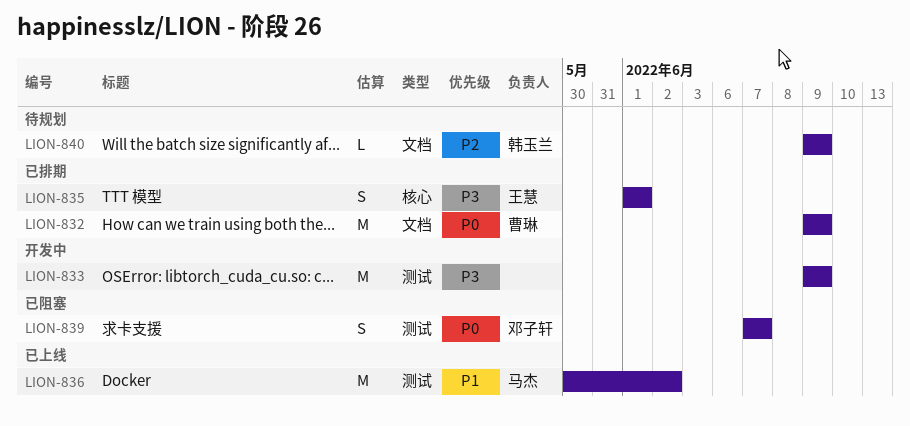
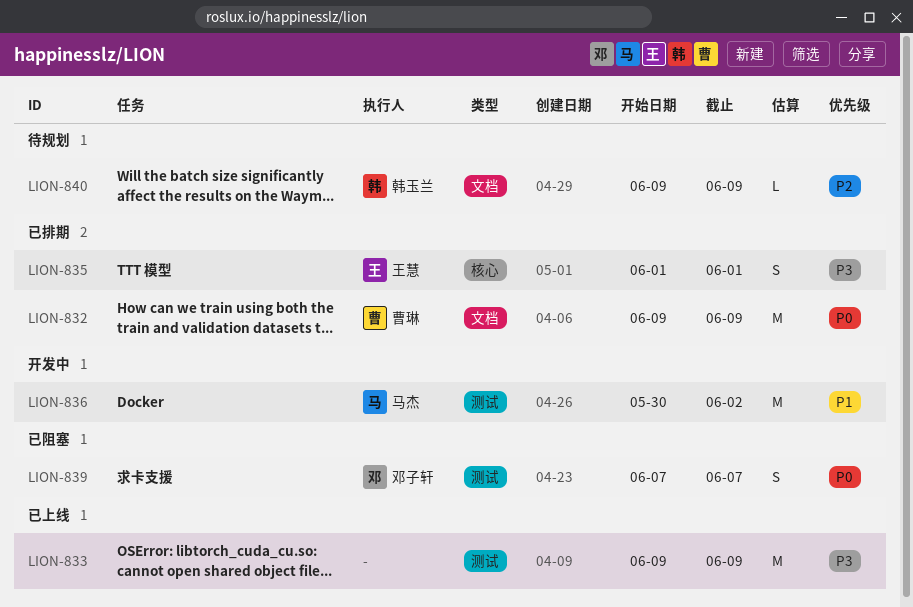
LION-833, status: 开发中 -> 已上线
LION-836, status: 已上线 -> 开发中

